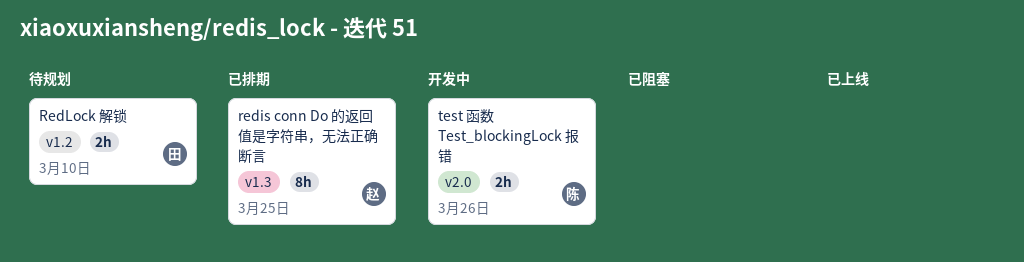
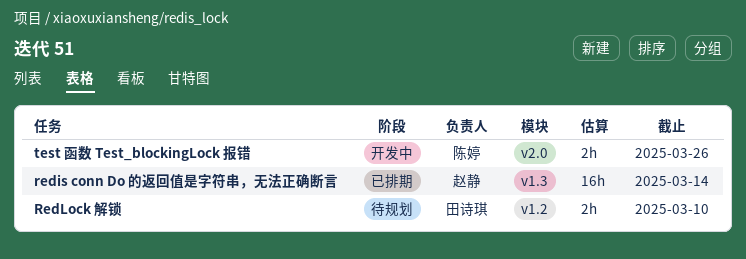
redis conn Do 的返回值是字符串，无法正确断言, estimate: 8h -> 16h
redis conn Do 的返回值是字符串，无法正确断言, due: Mar 25 -> Mar 14

